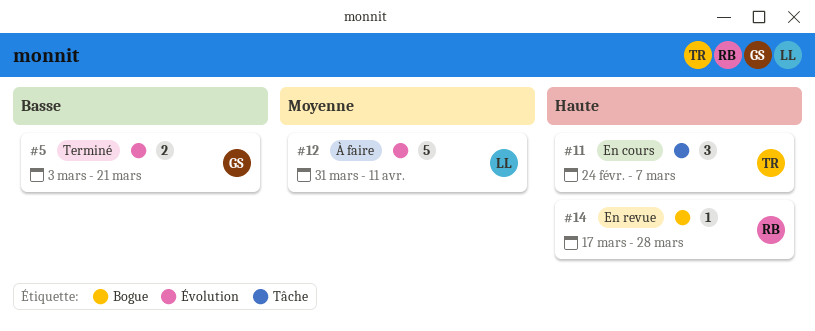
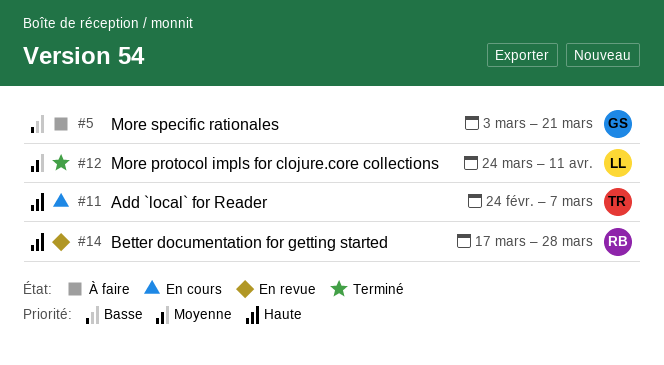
#5, status: Terminé -> À faire
#12, status: À faire -> Terminé
#12, start: Mar 31 -> Mar 24

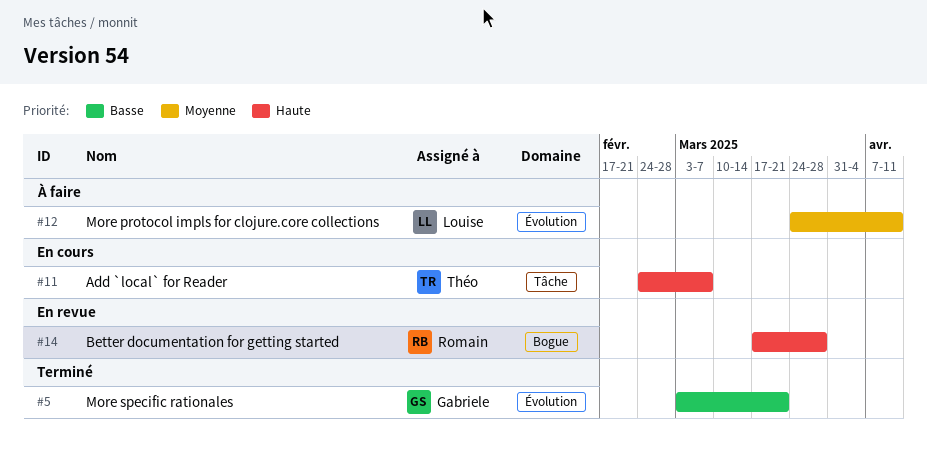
#5, status: À faire -> Terminé
#12, status: Terminé -> À faire

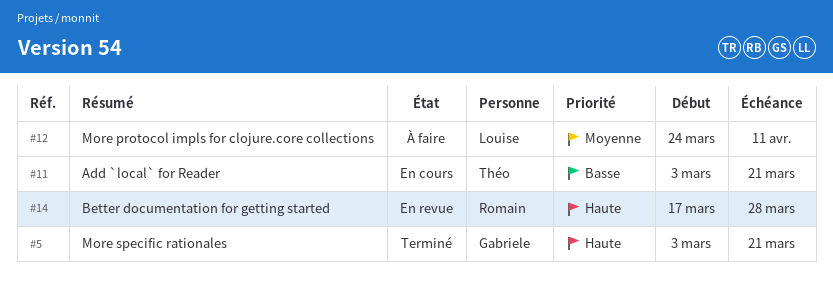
#5, priority: Basse -> Haute
#11, priority: Haute -> Basse
#11, start: Feb 24 -> Mar 3
#11, due: Mar 7 -> Mar 21

